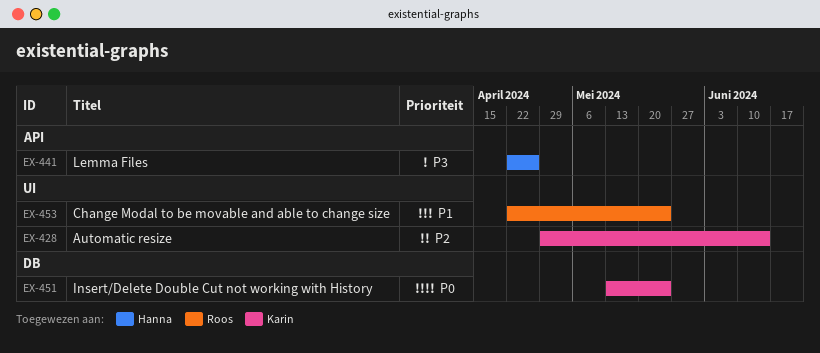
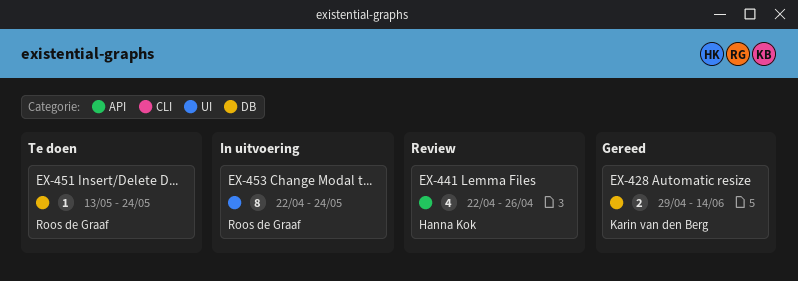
EX-428, label: UI -> DB
EX-451, owner: Karin van den Berg -> Roos de Graaf

